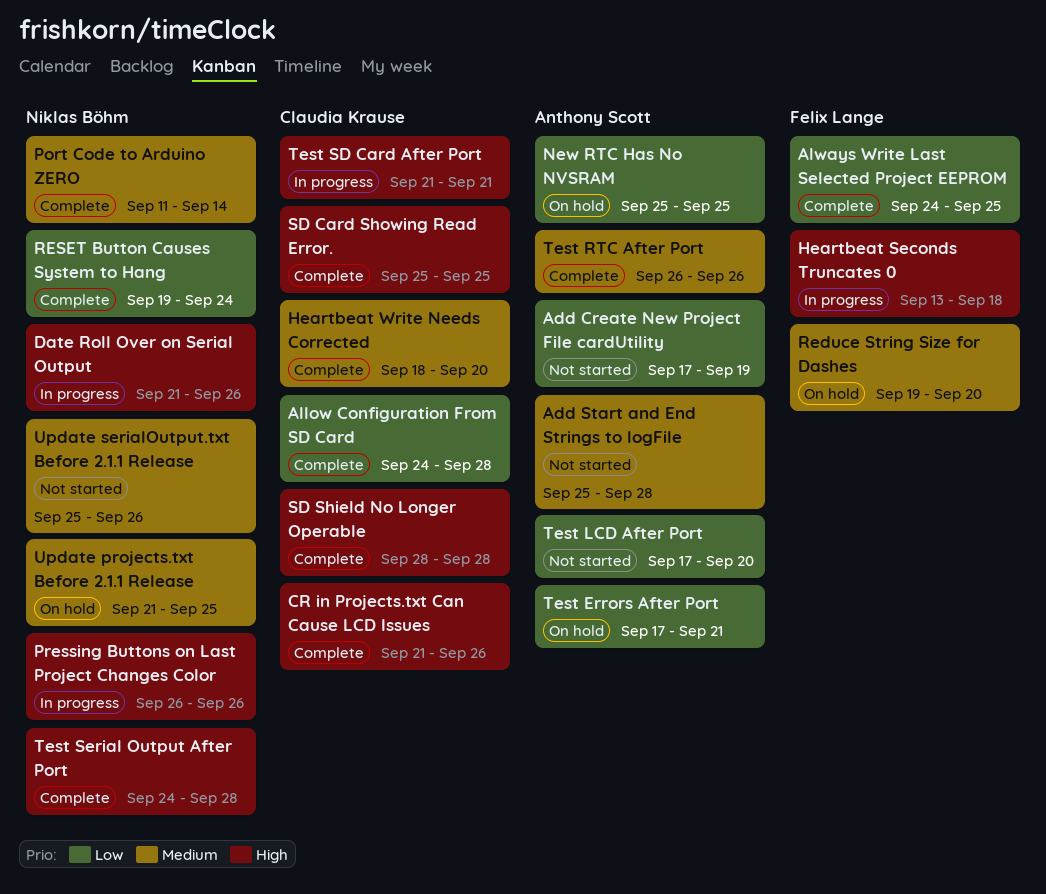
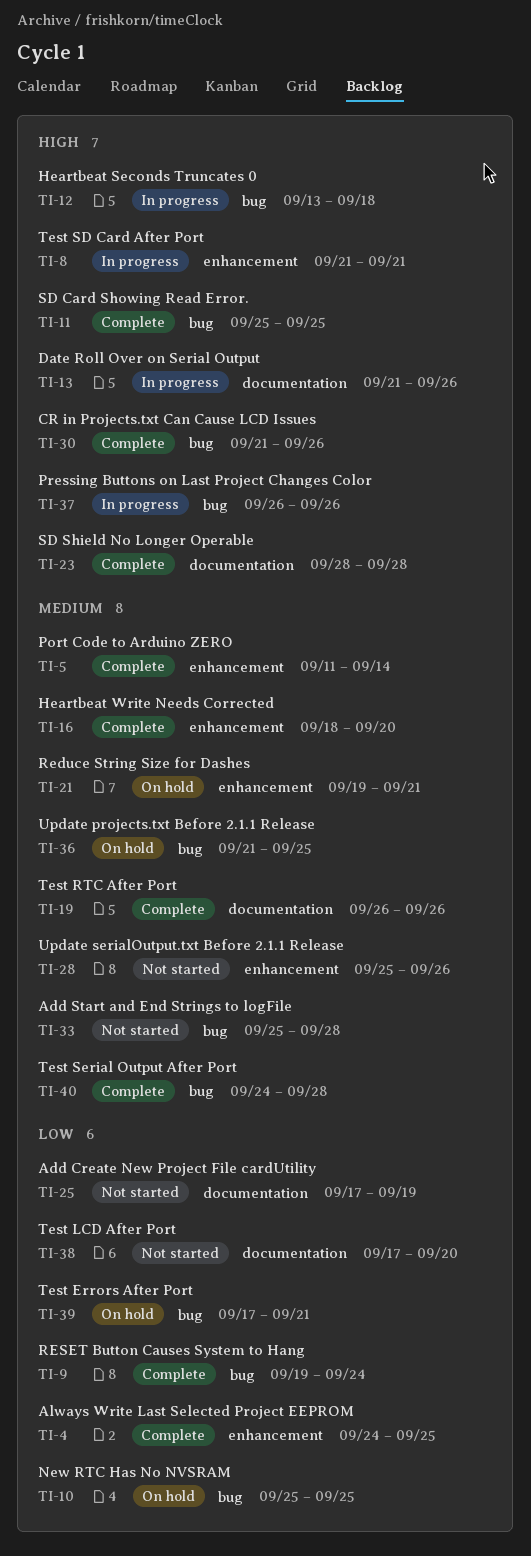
Allow Configuration From SD Card: present -> none
Reduce String Size for Dashes, due: Sep 20 -> Sep 21
Test Serial Output After Port, priority: High -> Medium

